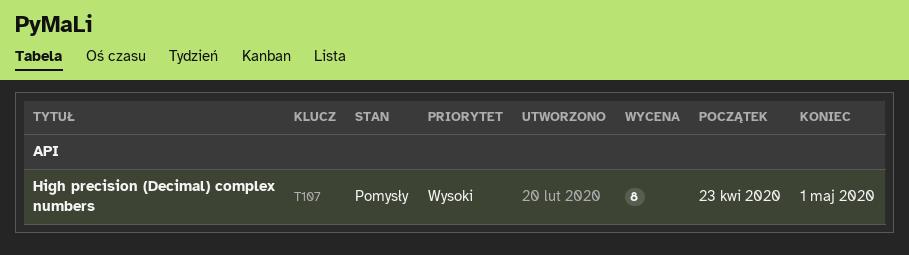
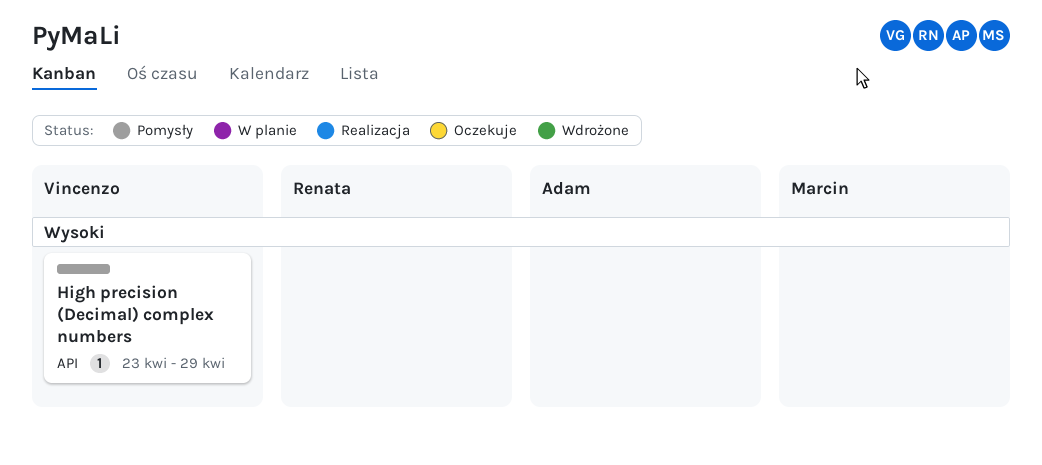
High precision (Decimal) complex numbers, estimate: 8 -> 1
High precision (Decimal) complex numbers, due: May 1 -> Apr 29

